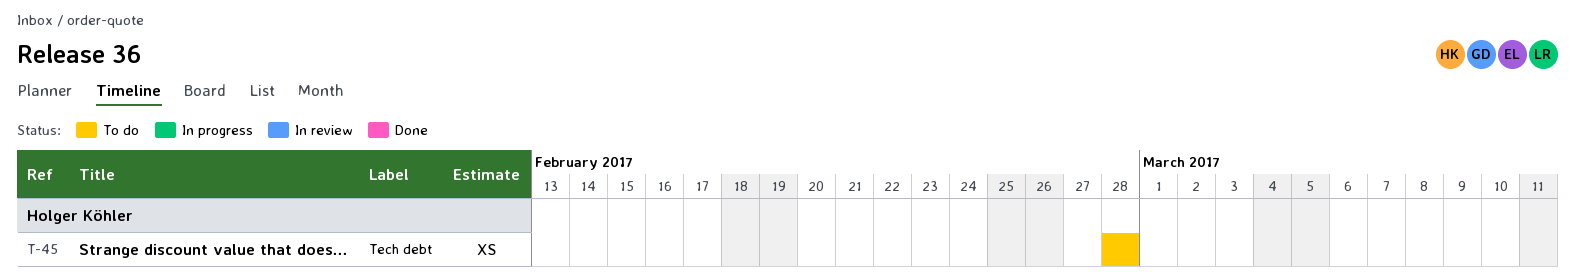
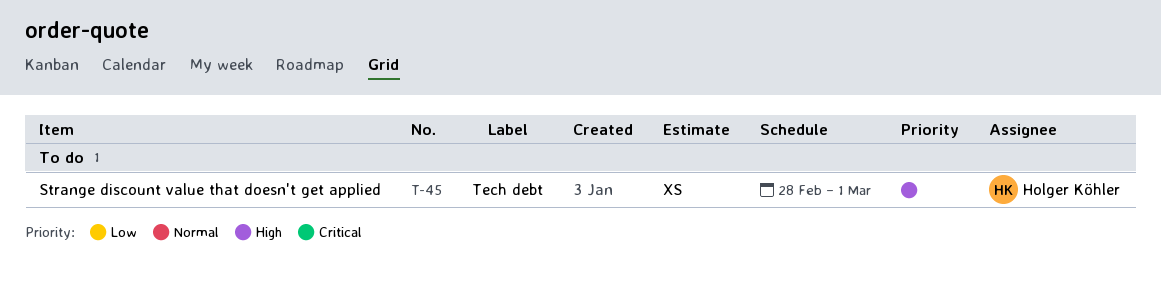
T-45, due: Feb 28 -> Mar 1

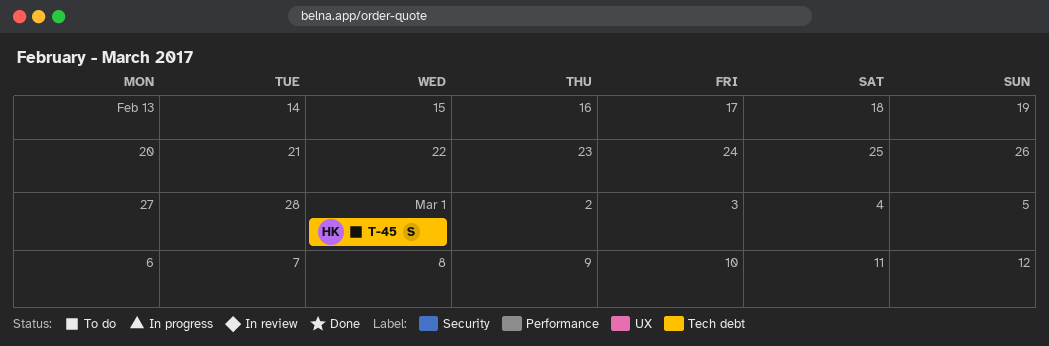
T-45, estimate: XS -> S
T-45, start: Feb 28 -> Mar 1

